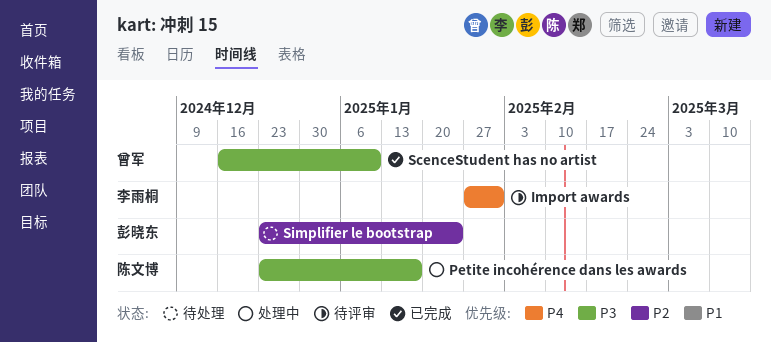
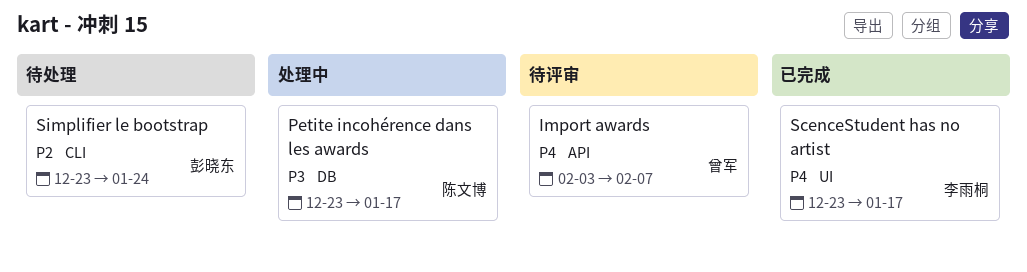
Import awards, owner: 李雨桐 -> 曾军
Import awards, start: Jan 27 -> Feb 3
Import awards, due: Jan 31 -> Feb 7
ScenceStudent has no artist, owner: 曾军 -> 李雨桐
ScenceStudent has no artist, priority: P3 -> P4
ScenceStudent has no artist, start: Dec 16 -> Dec 23
ScenceStudent has no artist, due: Jan 10 -> Jan 17

